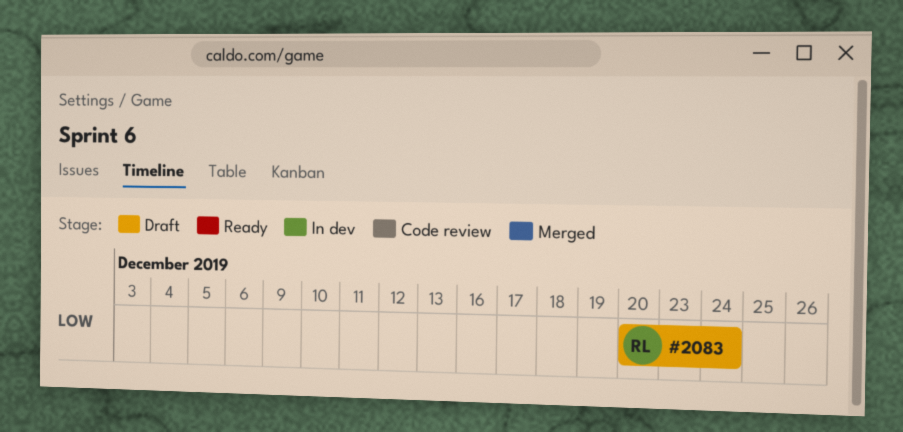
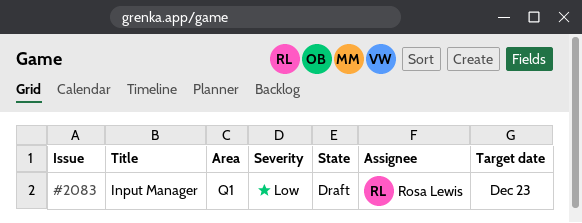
#2083, due: Dec 24 -> Dec 23

